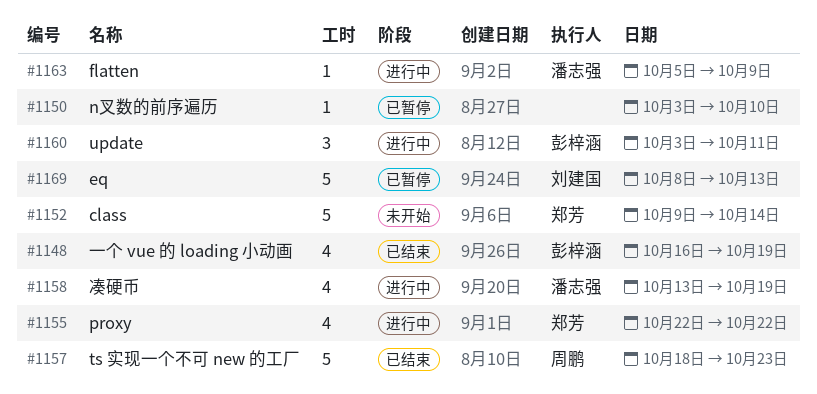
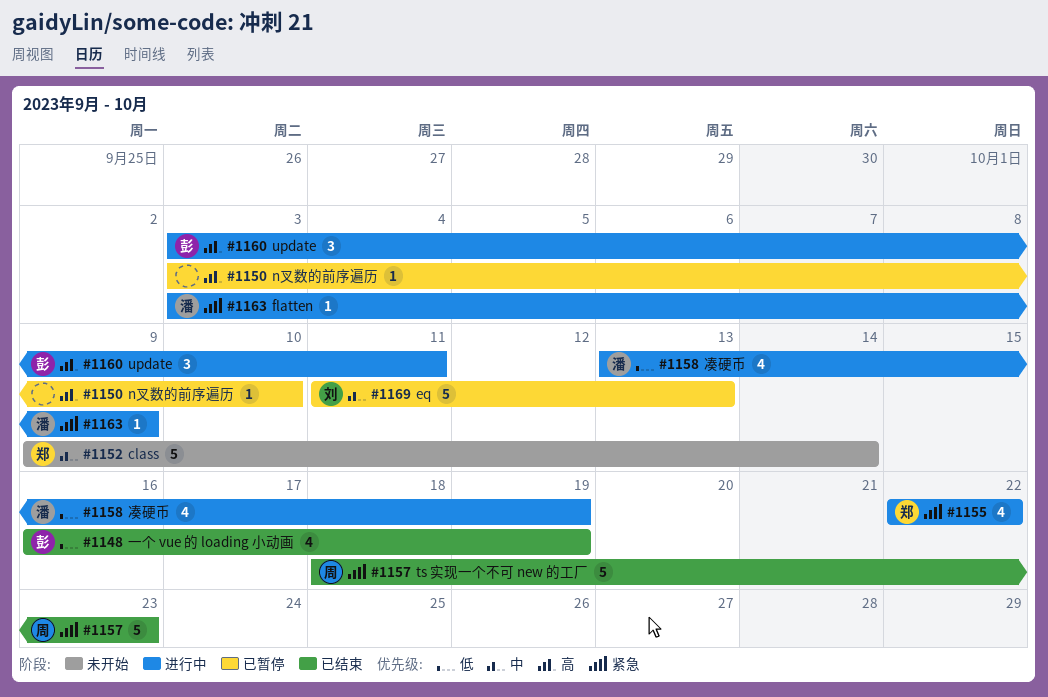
#1163, start: Oct 5 -> Oct 3
#1169, start: Oct 8 -> Oct 11

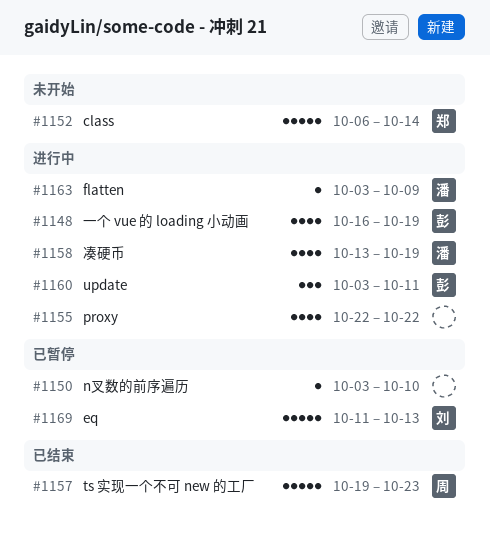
#1148, status: 已结束 -> 进行中
#1152, start: Oct 9 -> Oct 6
#1155, owner: 郑 -> none
#1157, start: Oct 18 -> Oct 19

